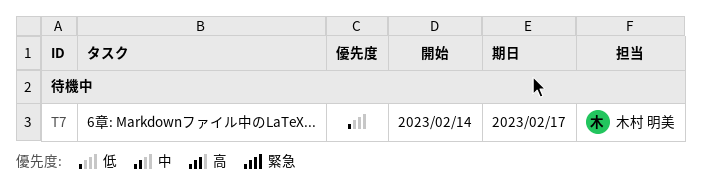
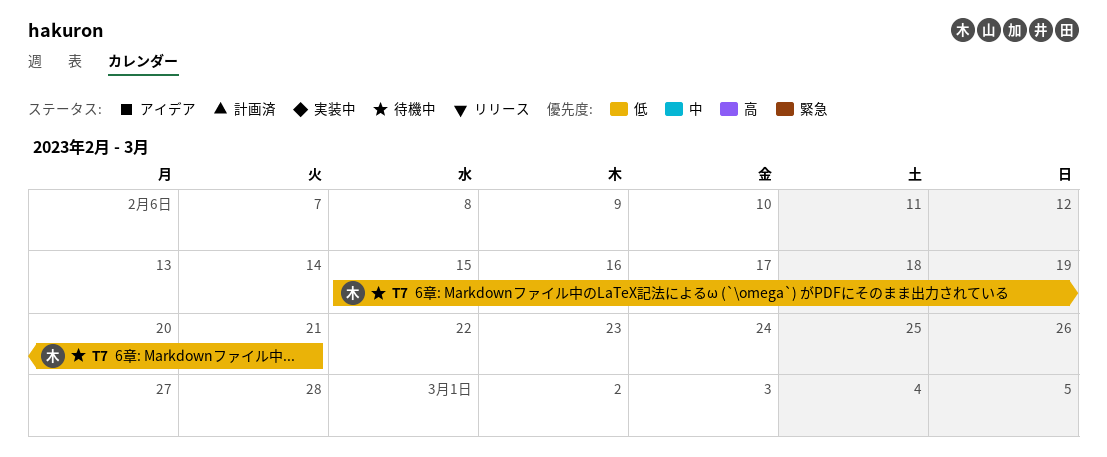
T7, start: Feb 14 -> Feb 15
T7, due: Feb 17 -> Feb 21

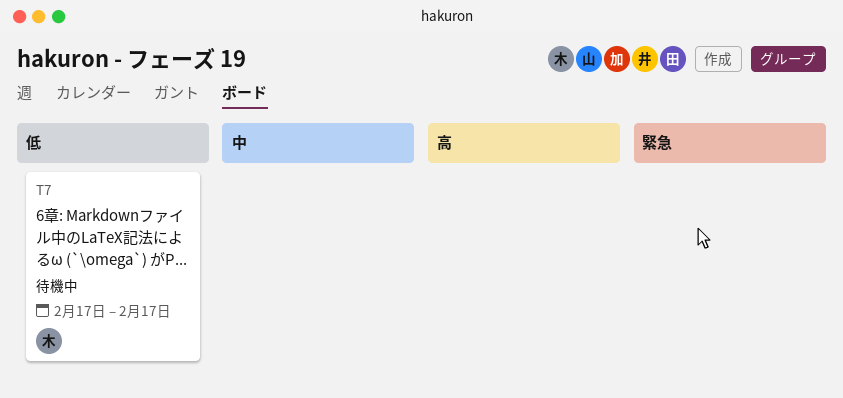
T7, start: Feb 15 -> Feb 17
T7, due: Feb 21 -> Feb 17

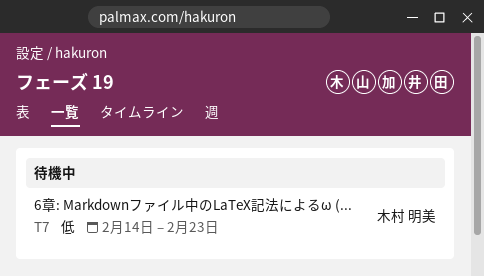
T7, start: Feb 17 -> Feb 14
T7, due: Feb 17 -> Feb 23

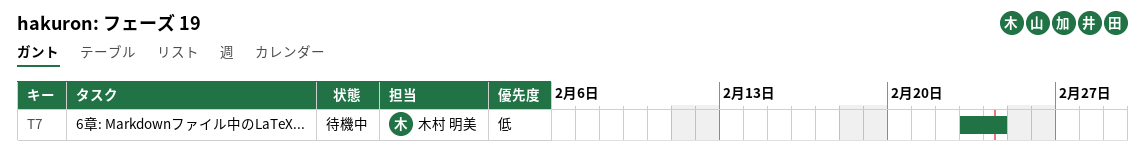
T7, start: Feb 14 -> Feb 23
T7, due: Feb 23 -> Feb 24

